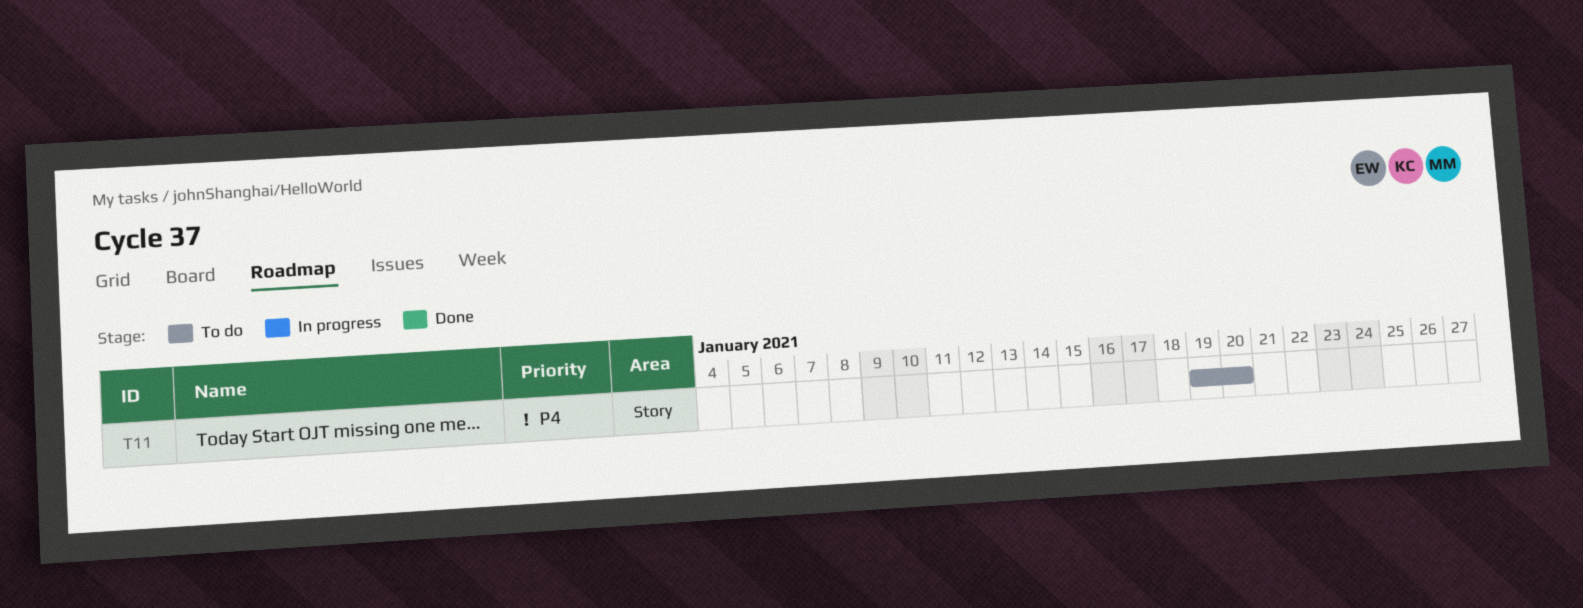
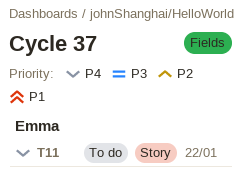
T11, due: Jan 20 -> Jan 22

